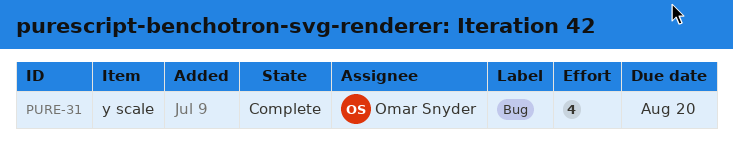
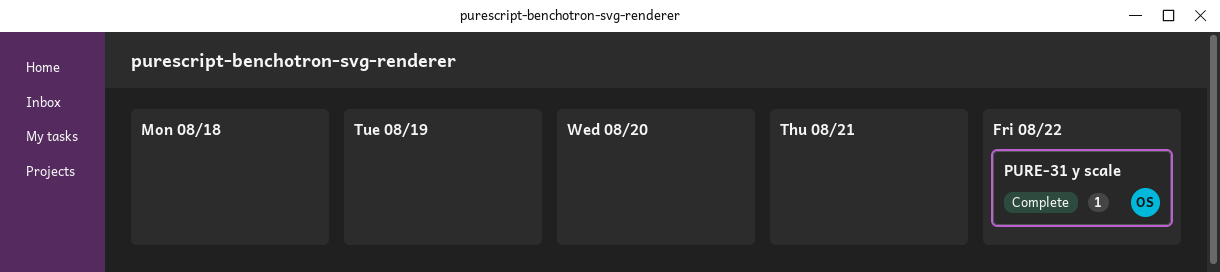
PURE-31, estimate: 4 -> 1
PURE-31, due: Aug 20 -> Aug 22

